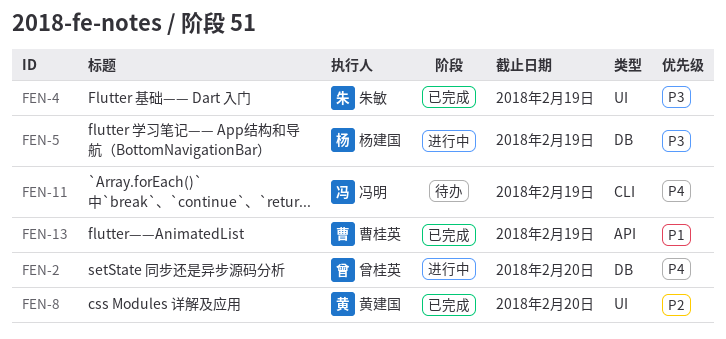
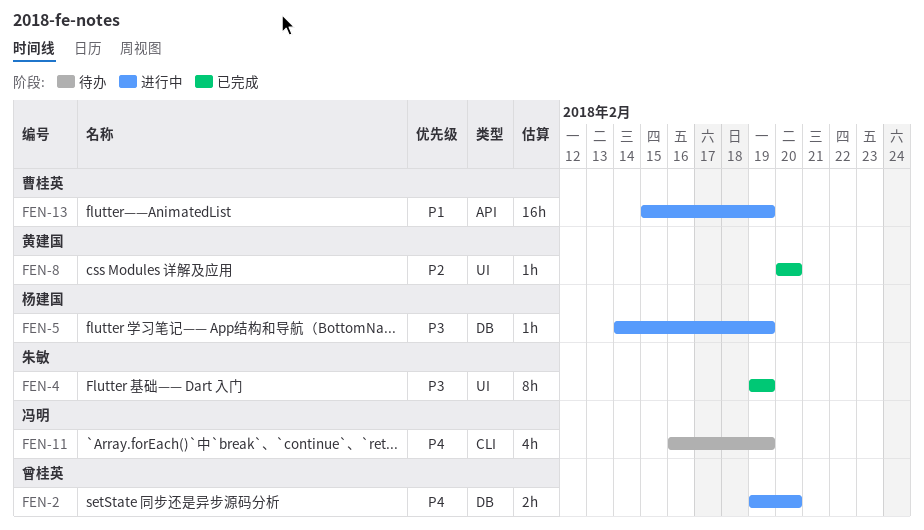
FEN-13, status: 已完成 -> 进行中

